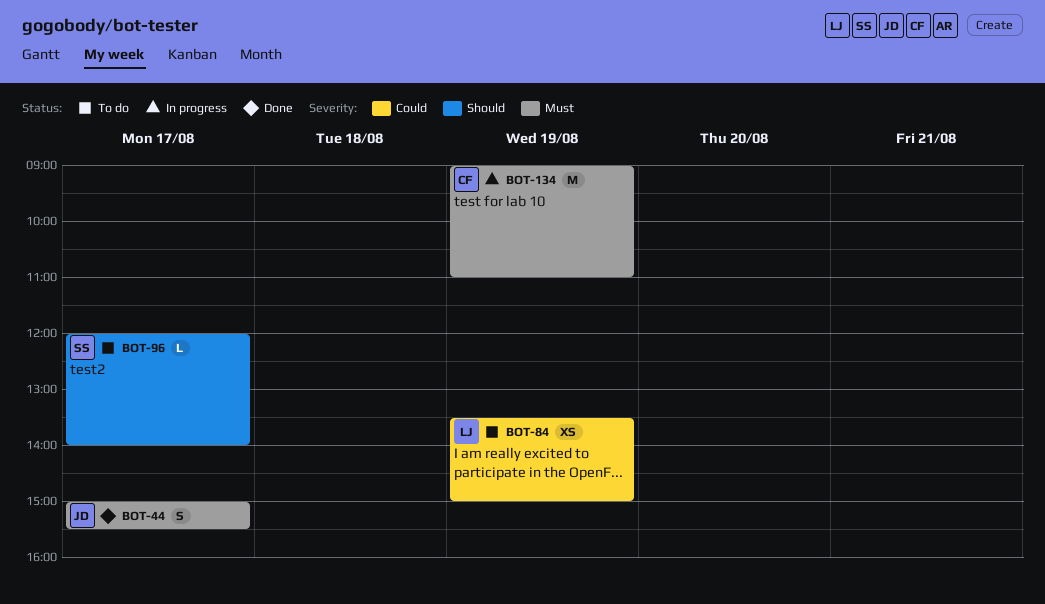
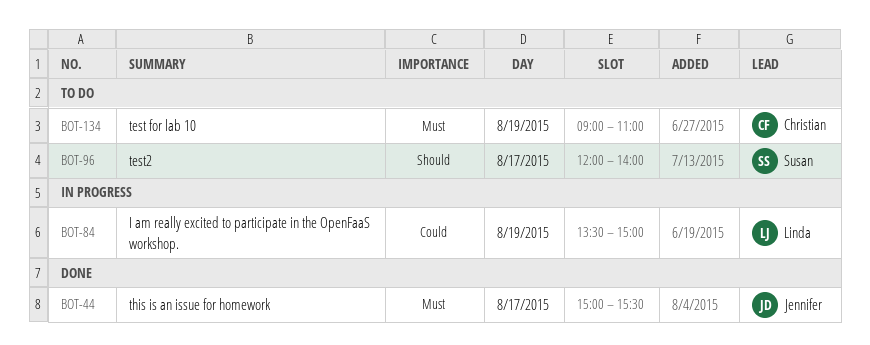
BOT-84, status: To do -> In progress
BOT-134, status: In progress -> To do

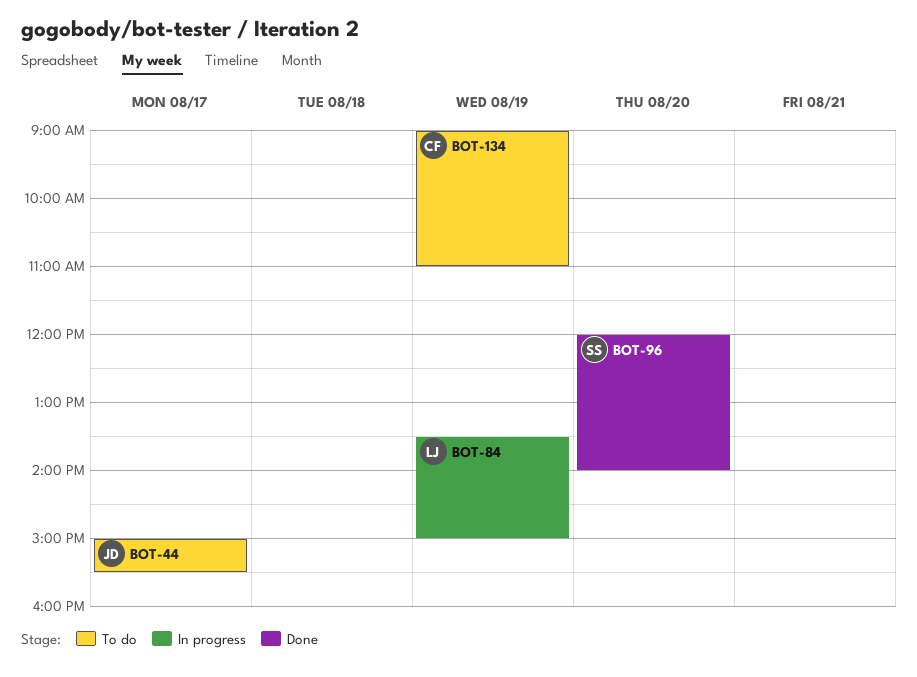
BOT-44, status: Done -> To do
BOT-96, status: To do -> Done
BOT-96, day: Aug 17 -> Aug 20

